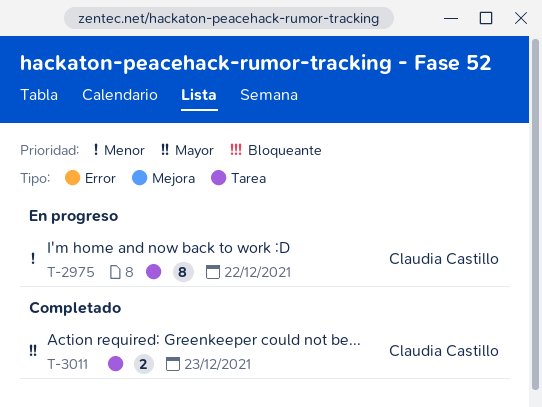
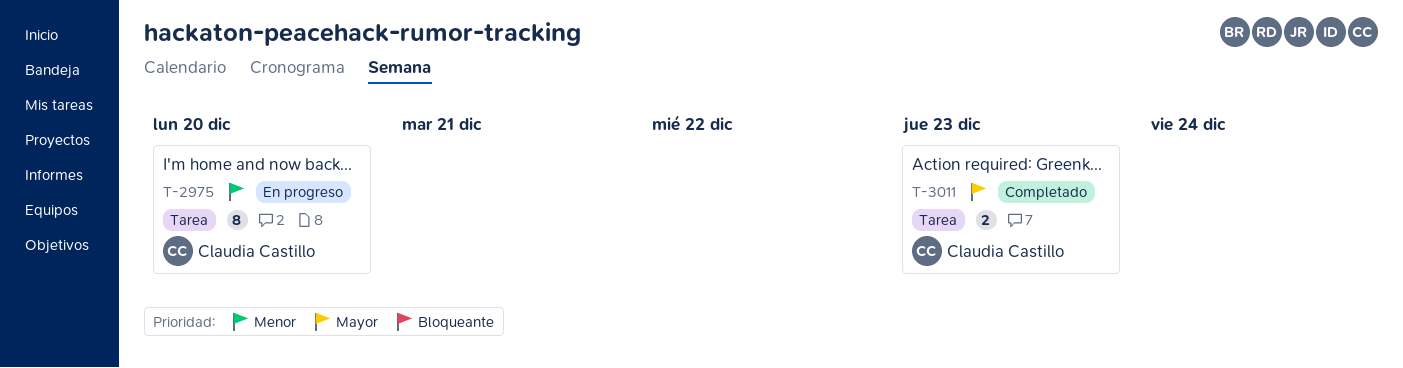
T-2975, due: Dec 22 -> Dec 20

